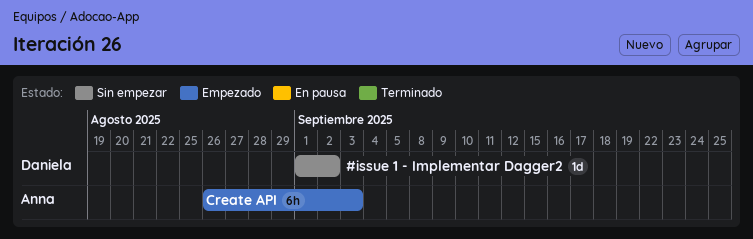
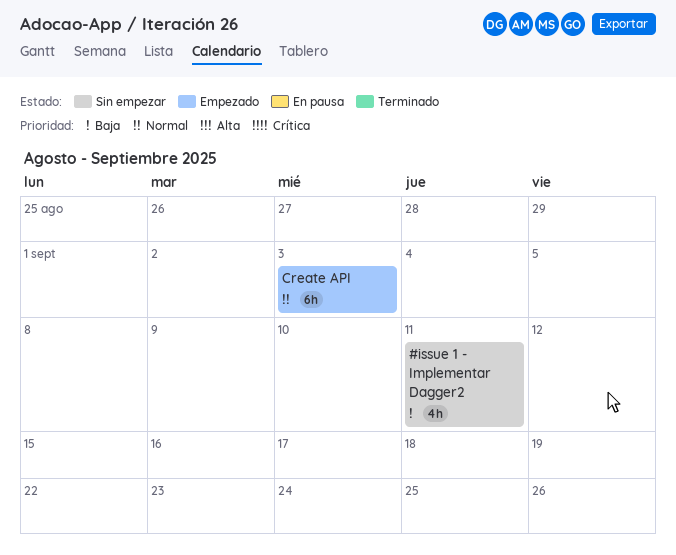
#issue 1 - Implementar Dagger2, estimate: 1d -> 4h
#issue 1 - Implementar Dagger2, due: Sep 2 -> Sep 11

